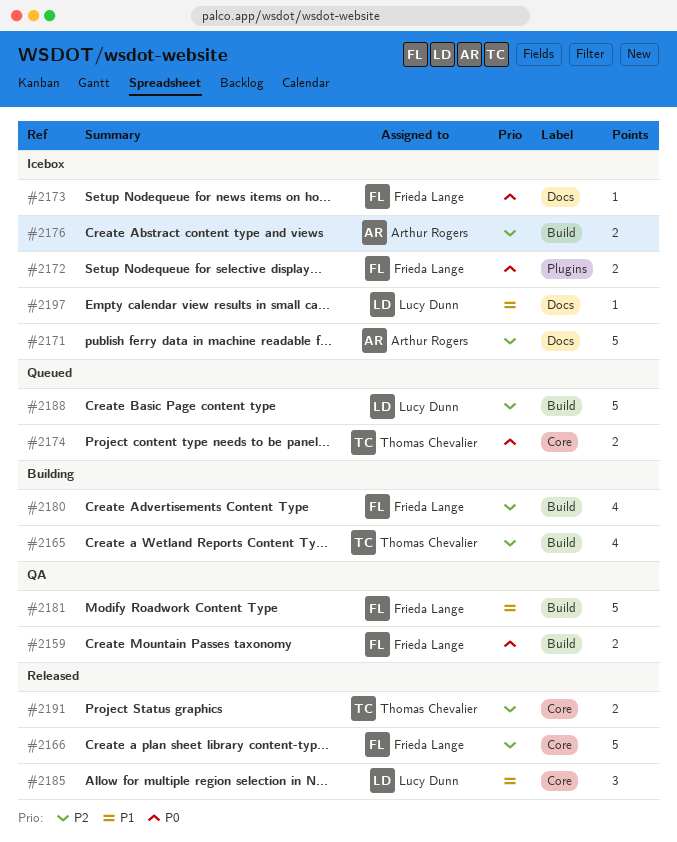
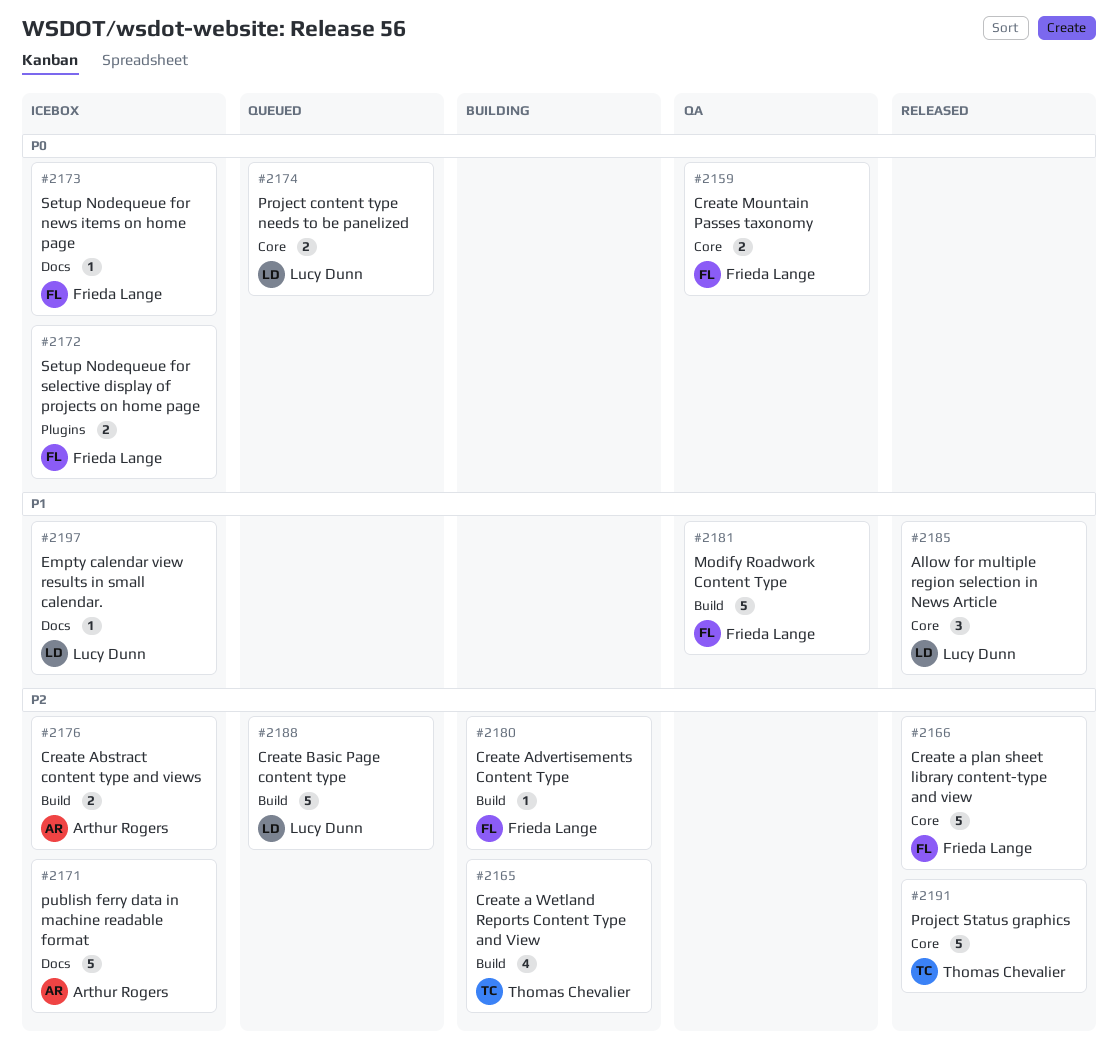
#2159, label: Build -> Core
#2174, owner: Thomas Chevalier -> Lucy Dunn
#2180, estimate: 4 -> 1
#2191, estimate: 2 -> 5

